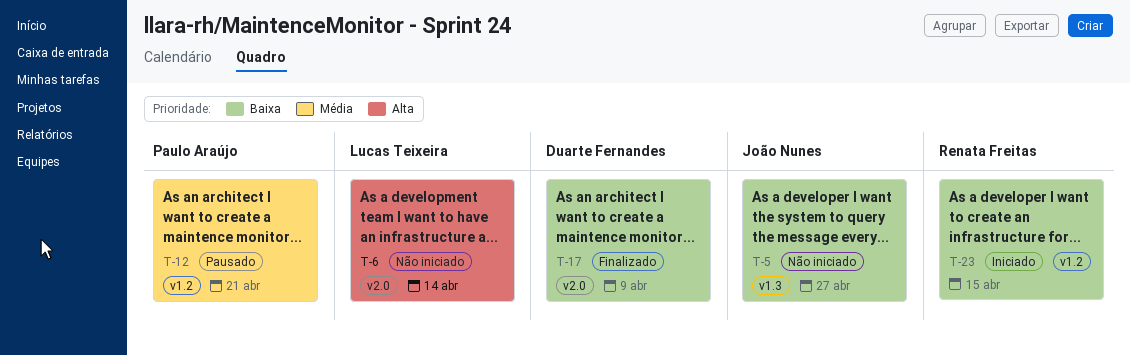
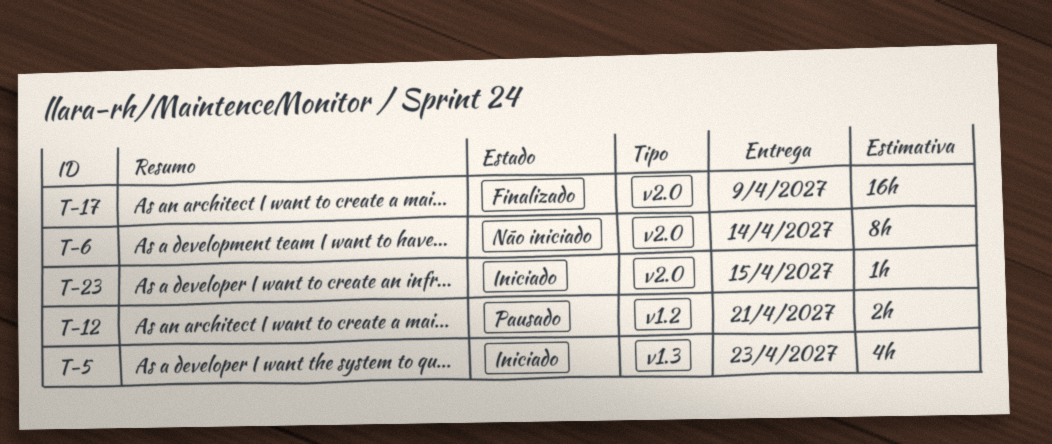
T-5, status: Não iniciado -> Iniciado
T-5, due: Apr 27 -> Apr 23
T-23, label: v1.2 -> v2.0

